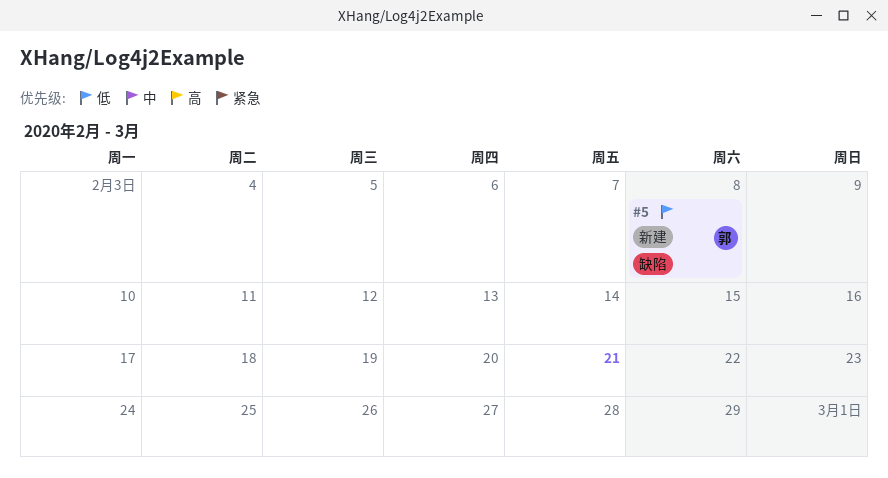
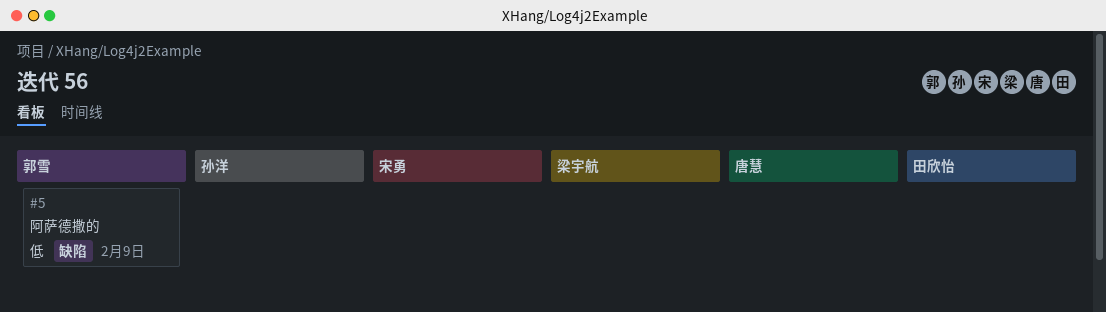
#5, due: Feb 8 -> Feb 9

